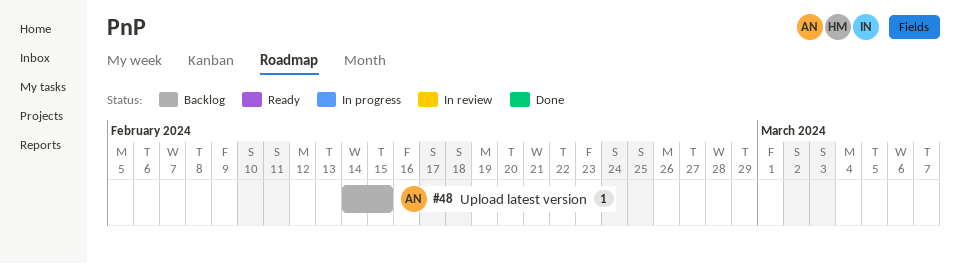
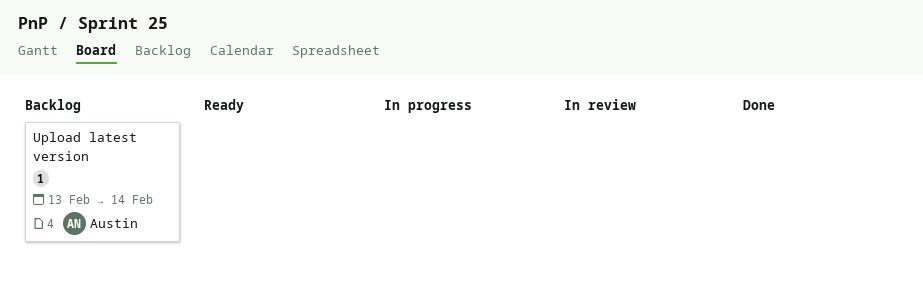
Upload latest version, start: Feb 14 -> Feb 13
Upload latest version, due: Feb 15 -> Feb 14

